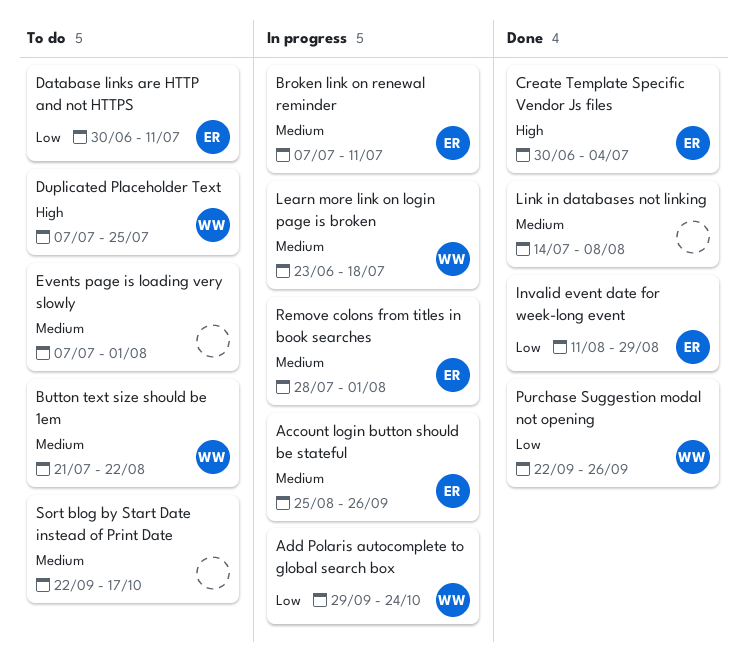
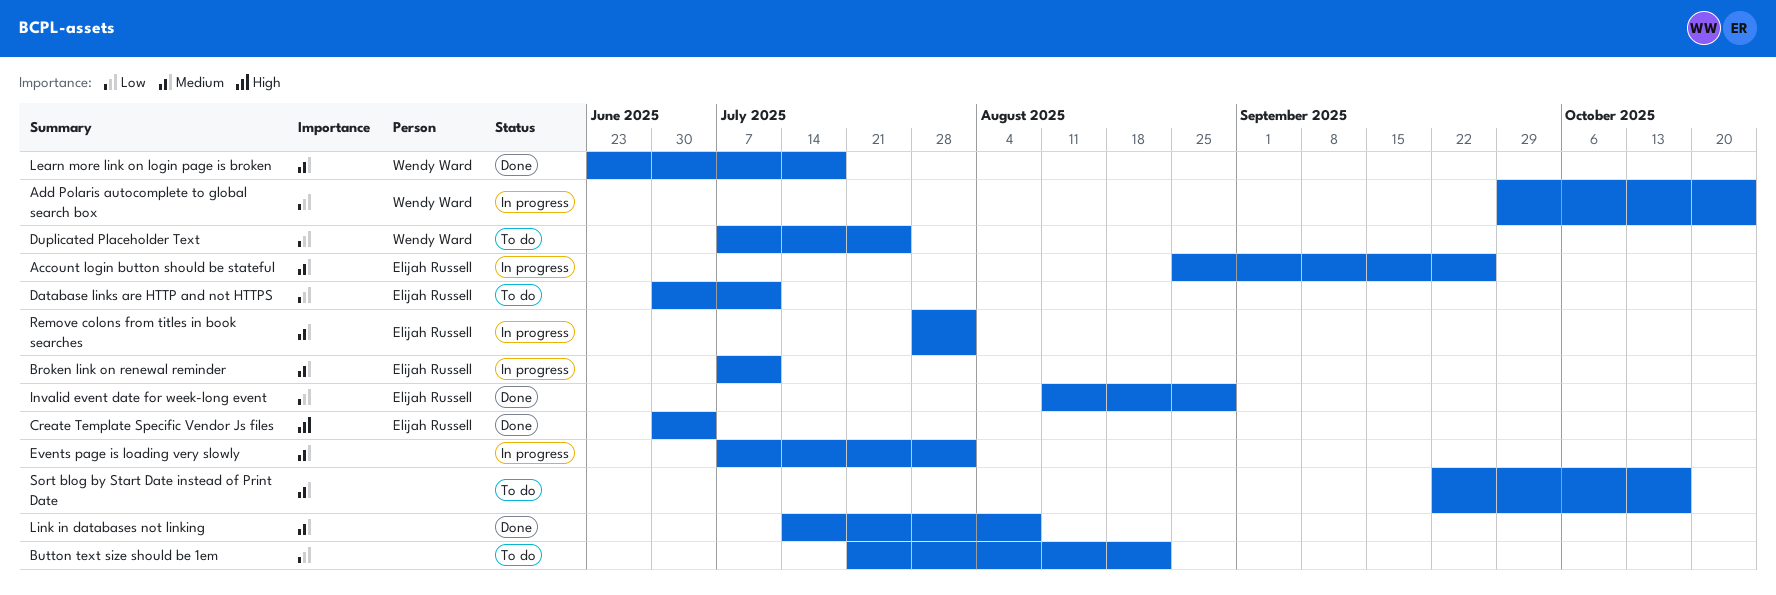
Button text size should be 1em, owner: Wendy Ward -> none
Button text size should be 1em, priority: Medium -> Low
Duplicated Placeholder Text, priority: High -> Low
Events page is loading very slowly, status: To do -> In progress
Learn more link on login page is broken, status: In progress -> Done
Purchase Suggestion modal not opening: present -> none

